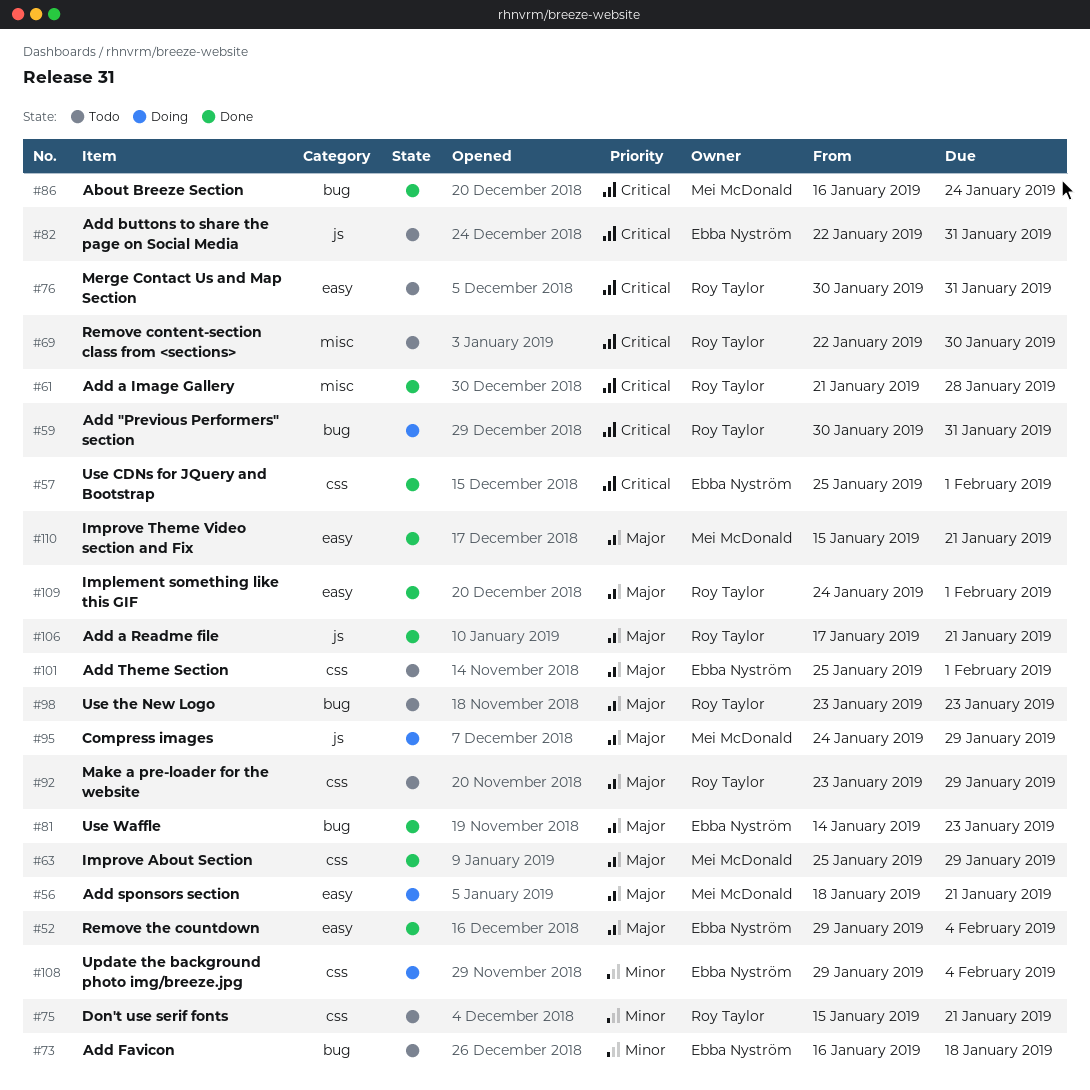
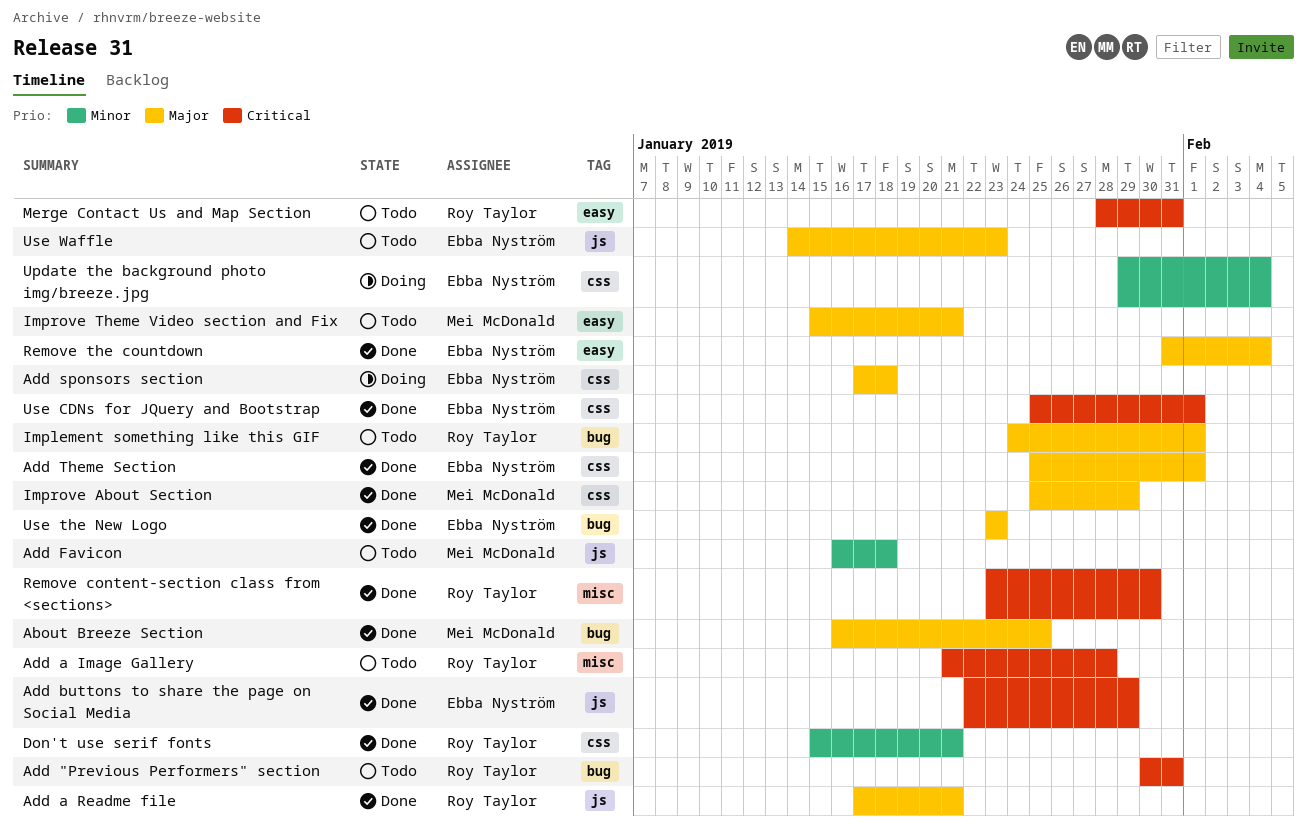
About Breeze Section, priority: Critical -> Major
About Breeze Section, due: Jan 24 -> Jan 25
Add "Previous Performers" section, status: Doing -> Todo
Add a Image Gallery, status: Done -> Todo
Add buttons to share the page on Social Media, status: Todo -> Done
Add buttons to share the page on Social Media, due: Jan 31 -> Jan 29
Add Favicon, owner: Ebba Nyström -> Mei McDonald
Add Favicon, label: bug -> js
Add sponsors section, owner: Mei McDonald -> Ebba Nyström
Add sponsors section, label: easy -> css
Add sponsors section, start: Jan 18 -> Jan 17
Add sponsors section, due: Jan 21 -> Jan 18
Add Theme Section, status: Todo -> Done
Compress images: present -> none
Don't use serif fonts, status: Todo -> Done
Implement something like this GIF, status: Done -> Todo
Implement something like this GIF, label: easy -> bug
Improve Theme Video section and Fix, status: Done -> Todo
Make a pre-loader for the website: present -> none
Merge Contact Us and Map Section, start: Jan 30 -> Jan 28
Remove content-section class from <sections>, status: Todo -> Done
Remove content-section class from <sections>, start: Jan 22 -> Jan 23
Remove the countdown, start: Jan 29 -> Jan 31
Use the New Logo, status: Todo -> Done
Use the New Logo, owner: Roy Taylor -> Ebba Nyström
Use Waffle, status: Done -> Todo
Use Waffle, label: bug -> js

